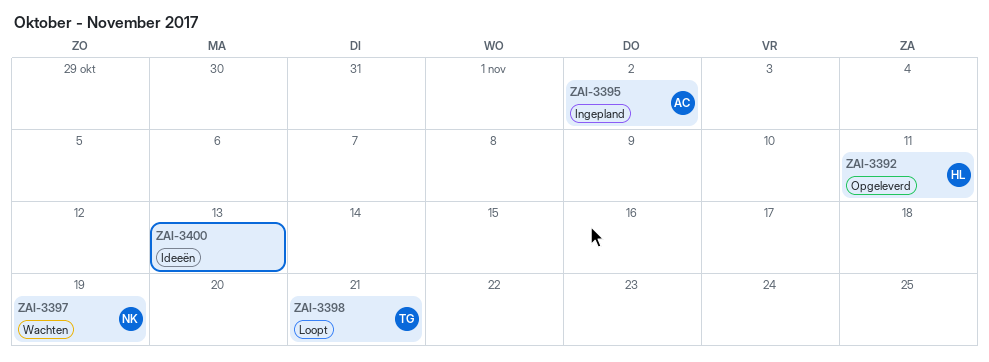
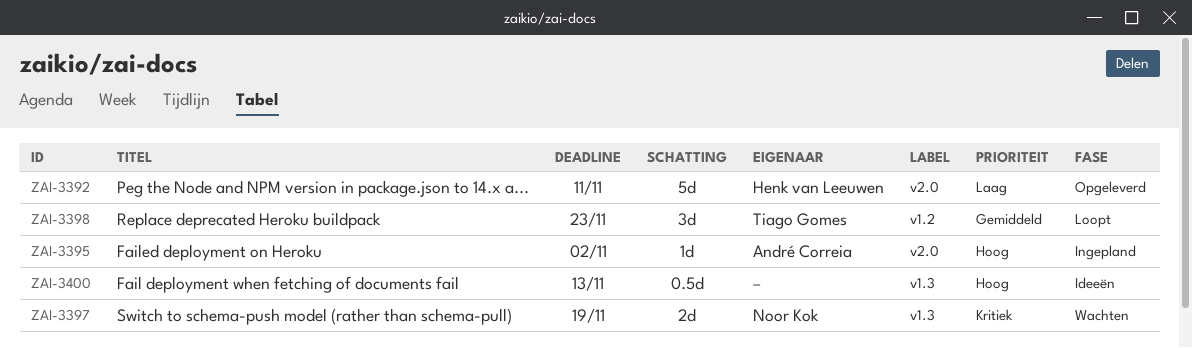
ZAI-3398, due: Nov 21 -> Nov 23

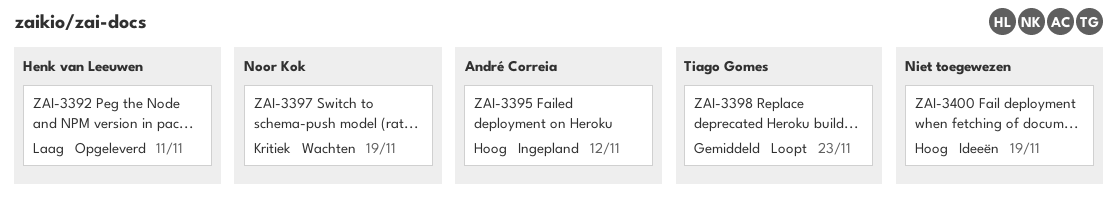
ZAI-3395, due: Nov 2 -> Nov 12
ZAI-3400, due: Nov 13 -> Nov 19

